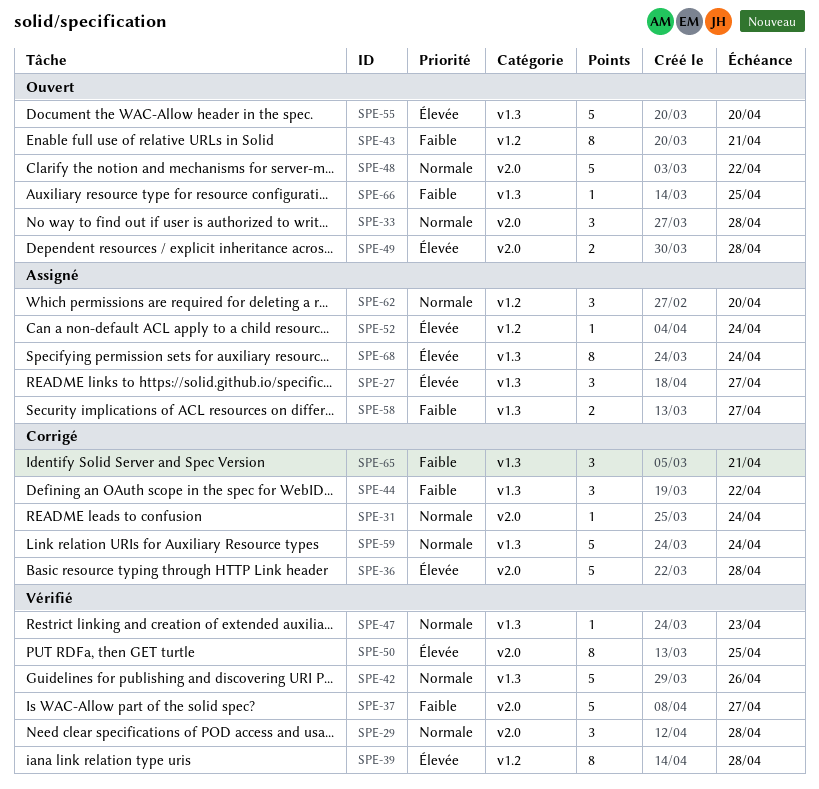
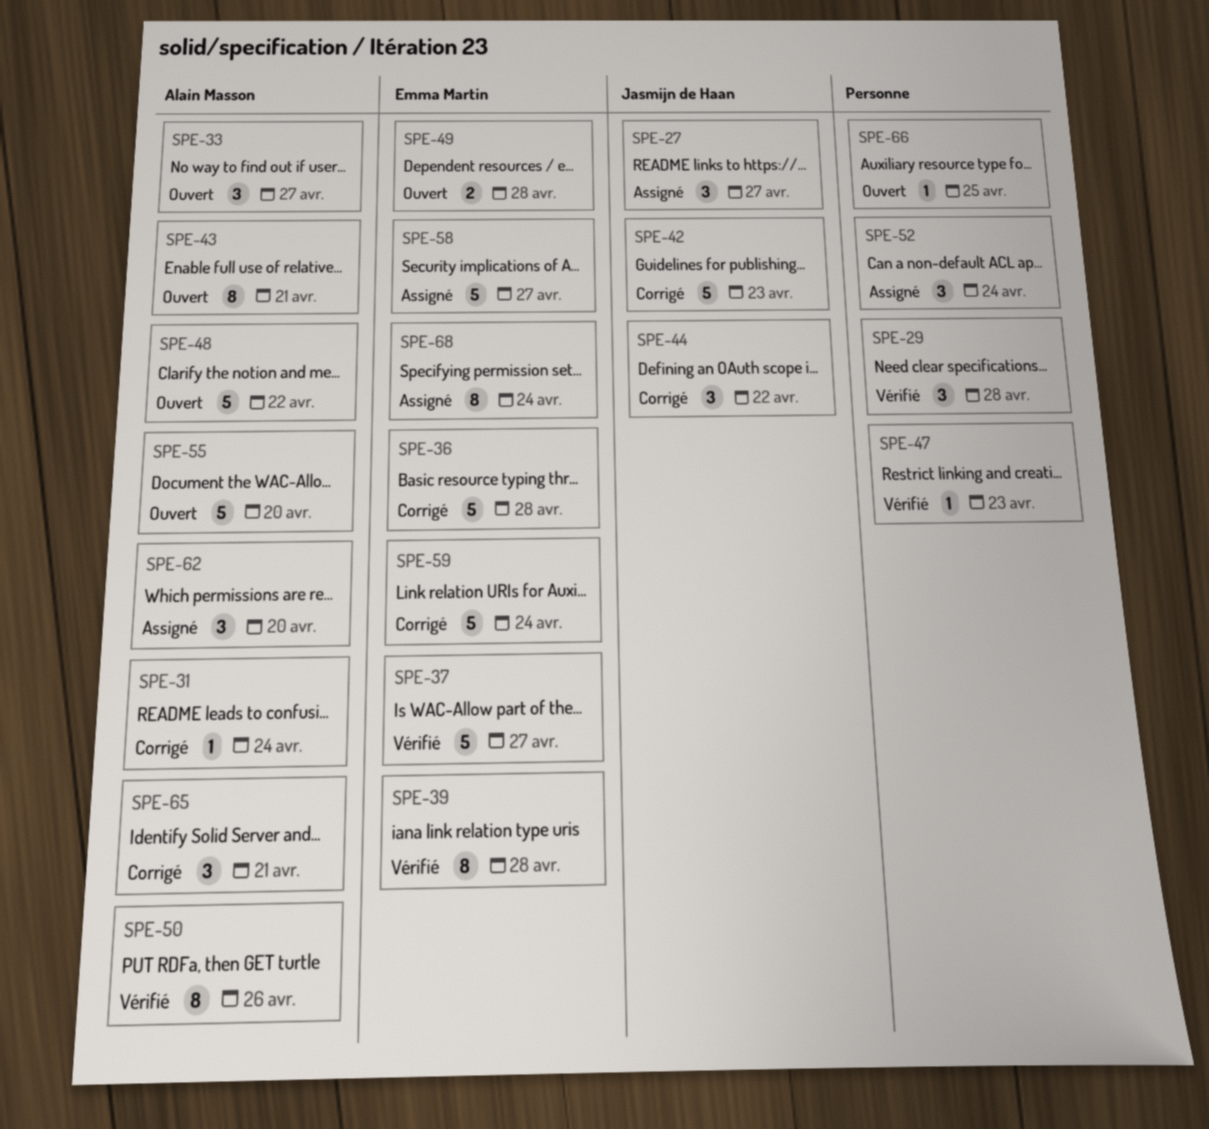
SPE-33, due: Apr 28 -> Apr 27
SPE-42, status: Vérifié -> Corrigé
SPE-42, due: Apr 26 -> Apr 23
SPE-50, due: Apr 25 -> Apr 26
SPE-52, estimate: 1 -> 3
SPE-58, estimate: 2 -> 5

